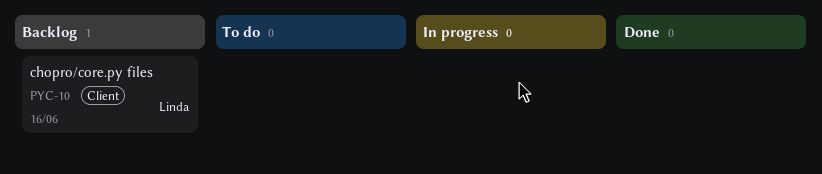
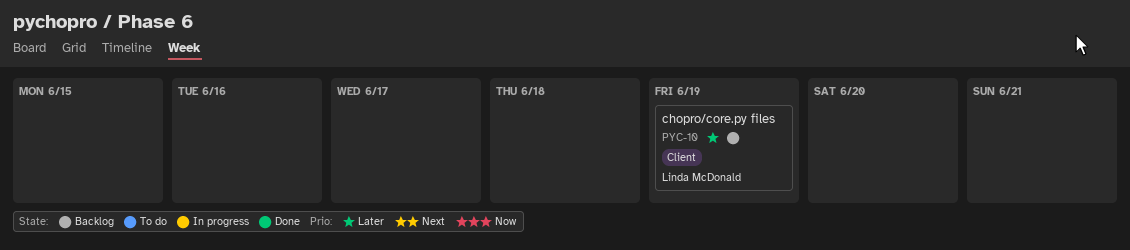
PYC-10, due: Jun 16 -> Jun 19

